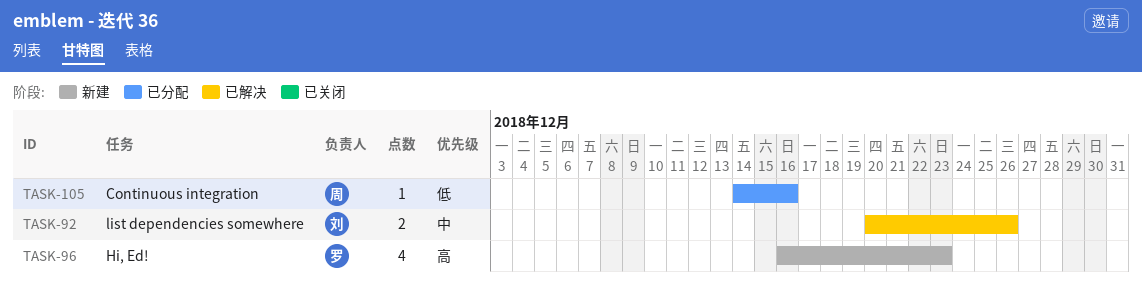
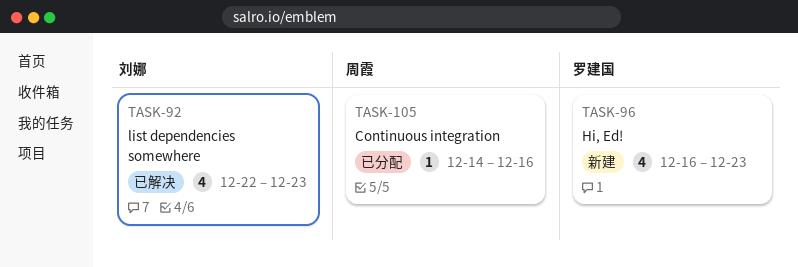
TASK-92, estimate: 2 -> 4
TASK-92, start: Dec 20 -> Dec 22
TASK-92, due: Dec 26 -> Dec 23

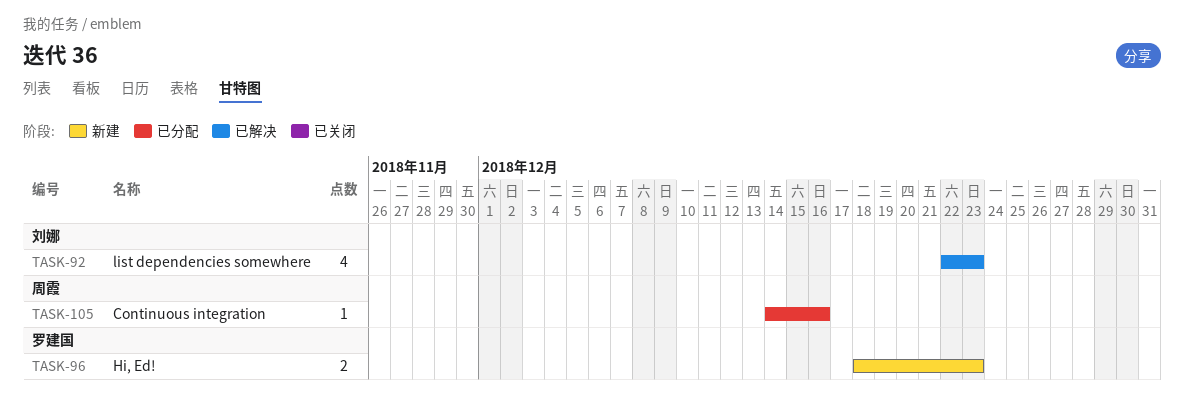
TASK-96, estimate: 4 -> 2
TASK-96, start: Dec 16 -> Dec 18

